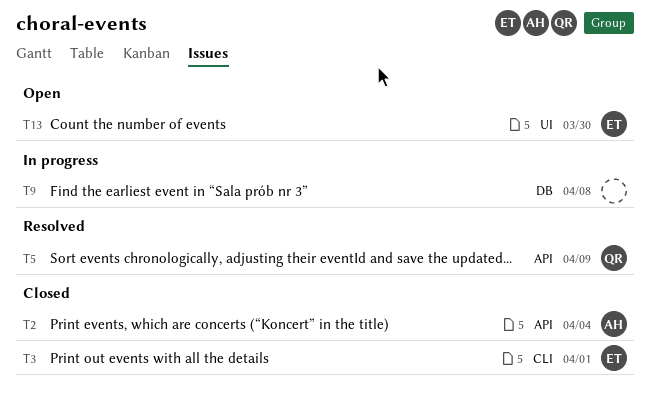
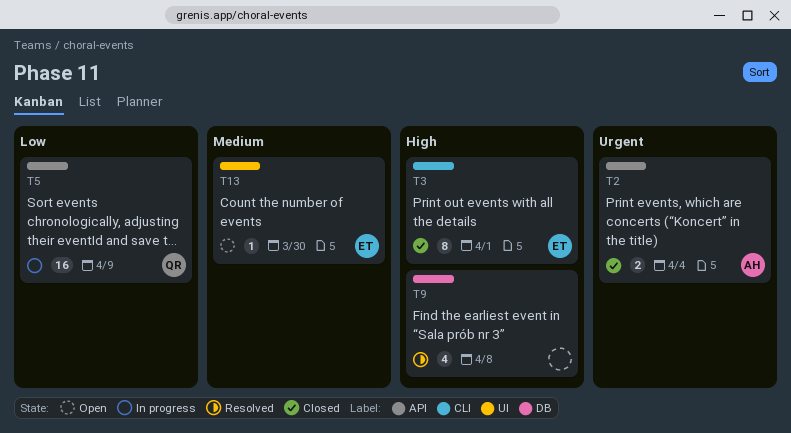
T5, status: Resolved -> In progress
T9, status: In progress -> Resolved

